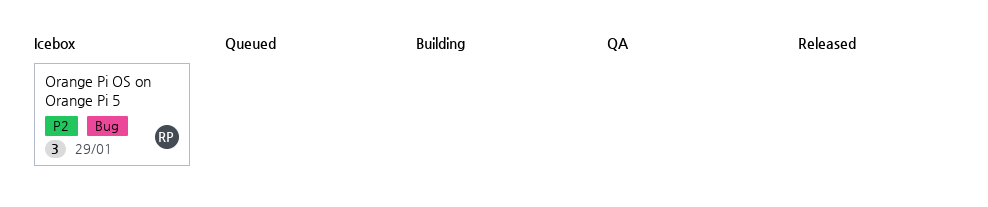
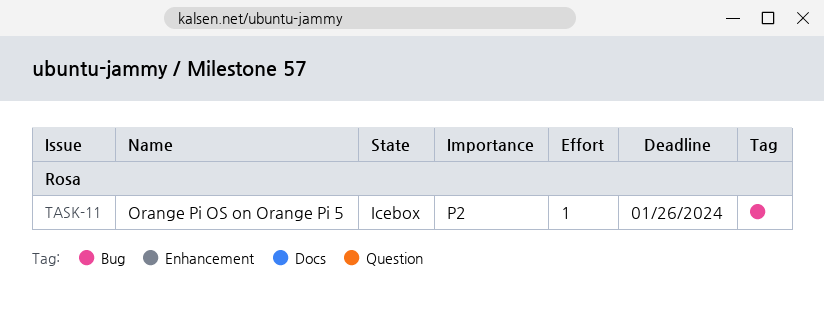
Orange Pi OS on Orange Pi 5, estimate: 3 -> 1
Orange Pi OS on Orange Pi 5, due: Jan 29 -> Jan 26

